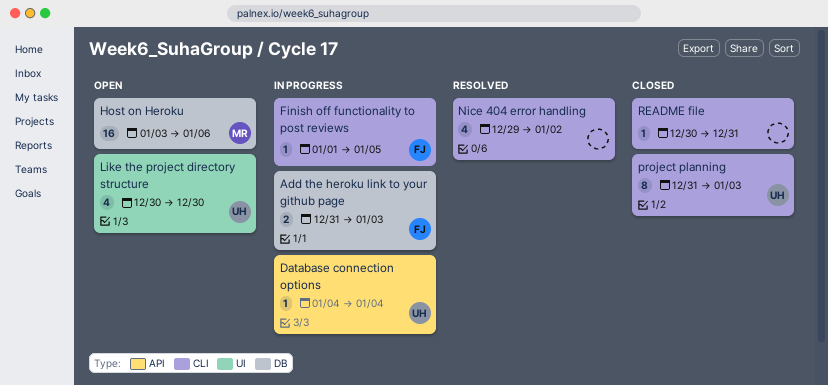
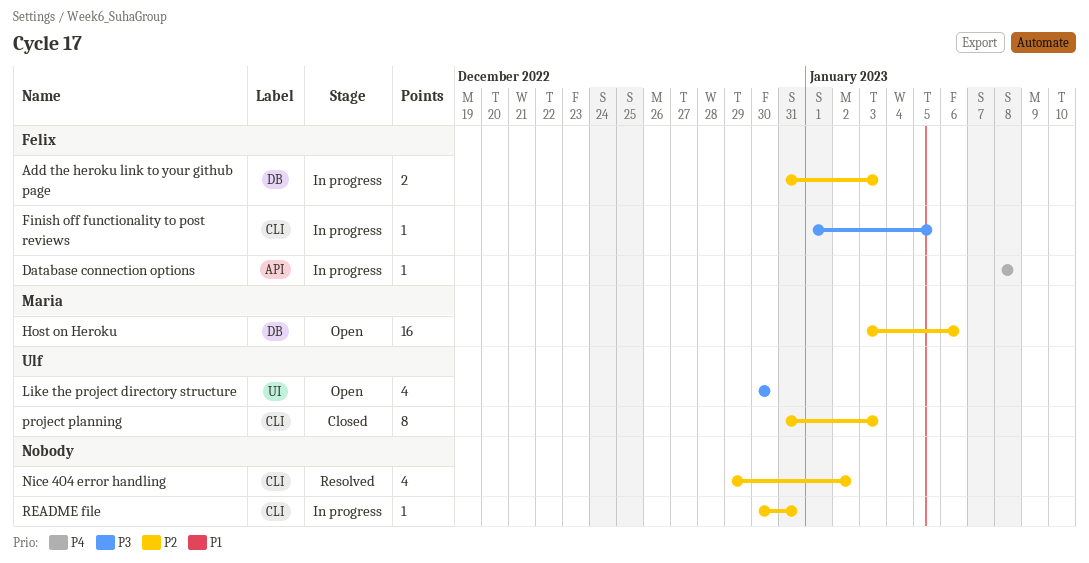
Database connection options, owner: Ulf -> Felix
Database connection options, start: Jan 4 -> Jan 8
Database connection options, due: Jan 4 -> Jan 8
README file, status: Closed -> In progress

